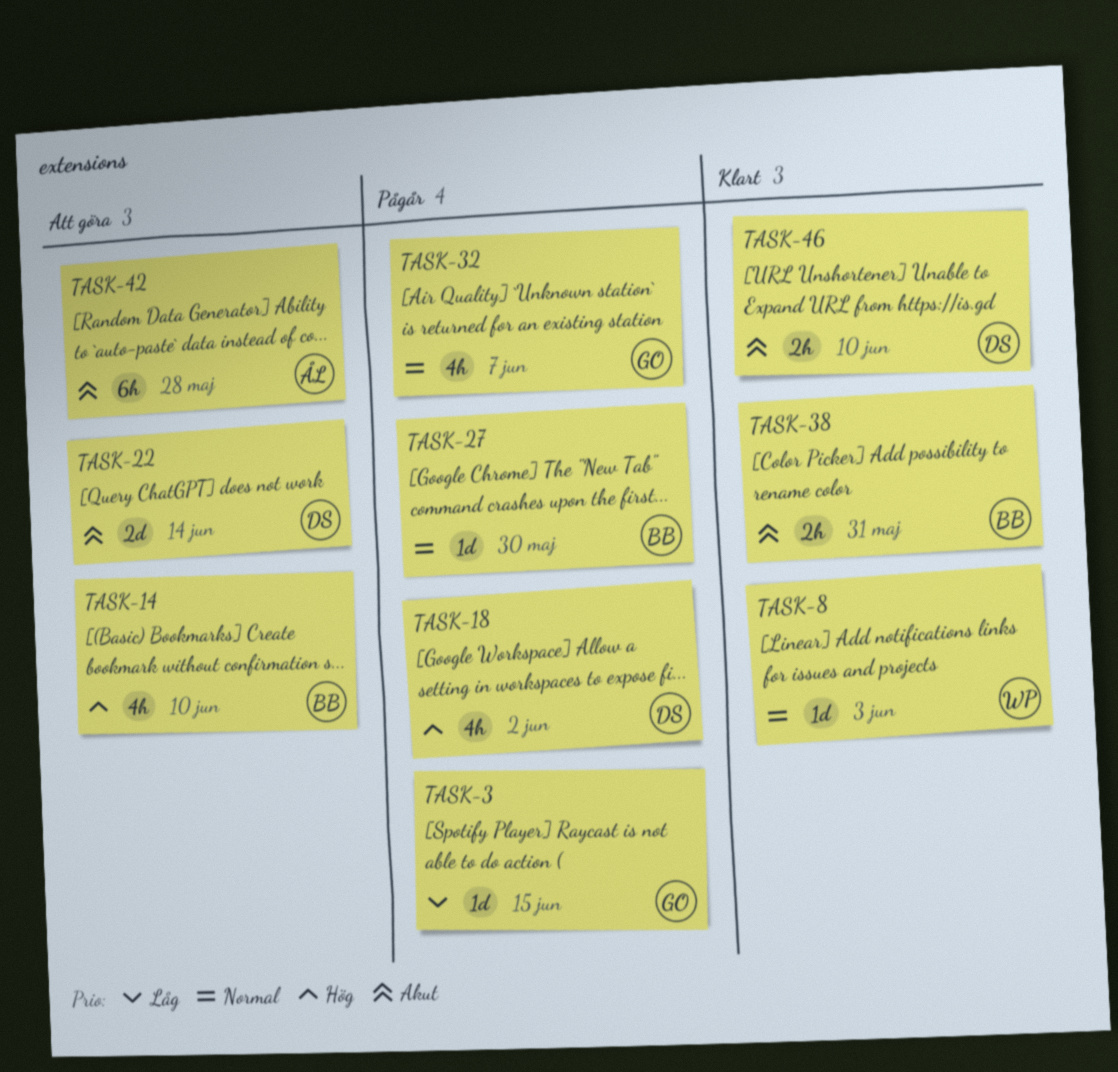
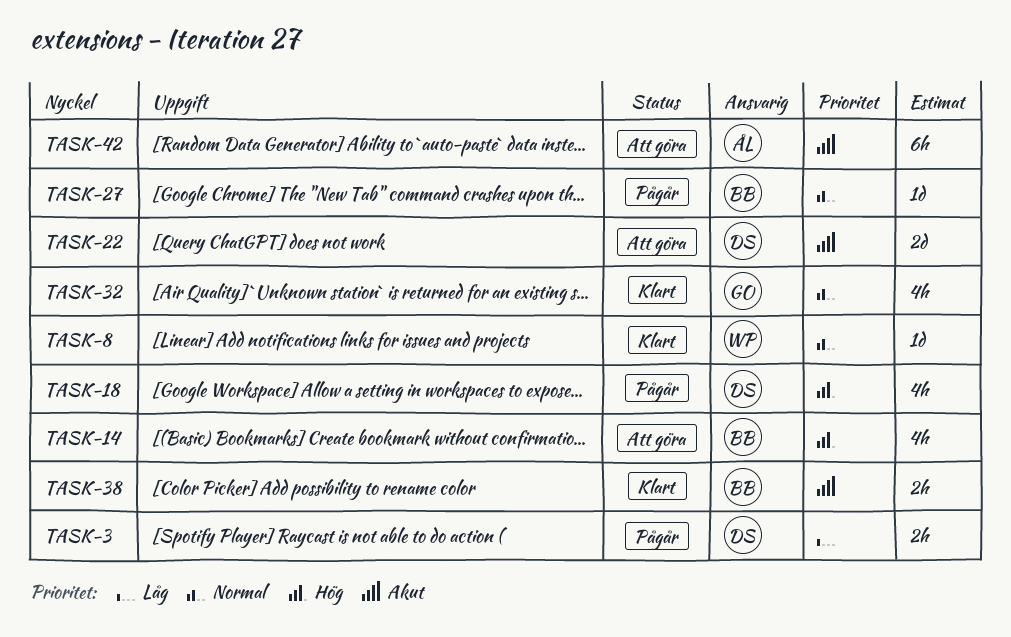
TASK-3, owner: GO -> DS
TASK-3, estimate: 1d -> 2h
TASK-32, status: Pågår -> Klart
TASK-46: present -> none

